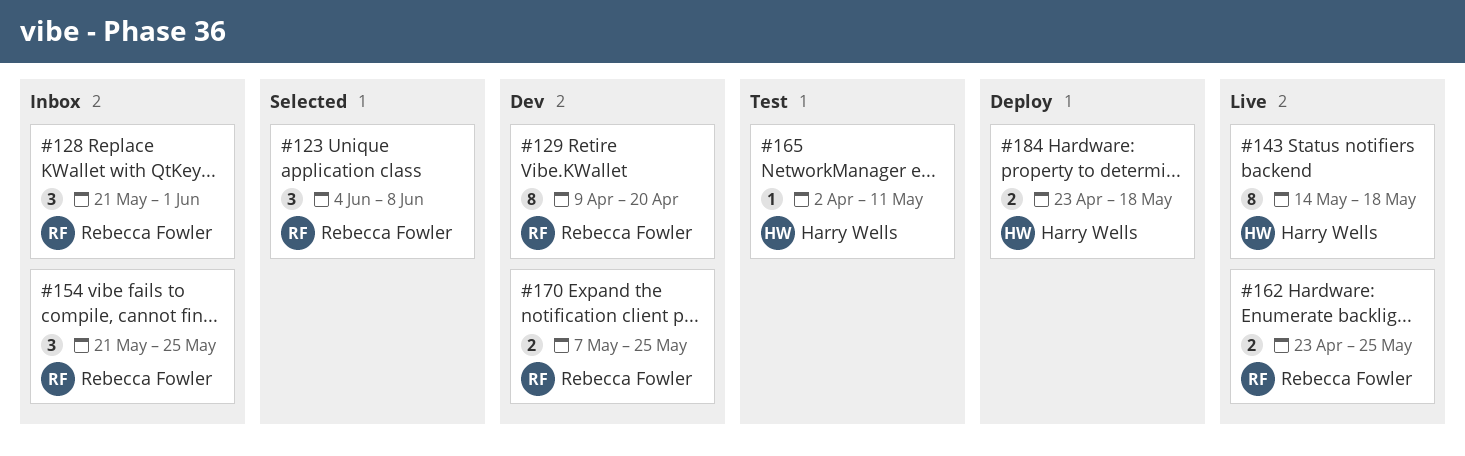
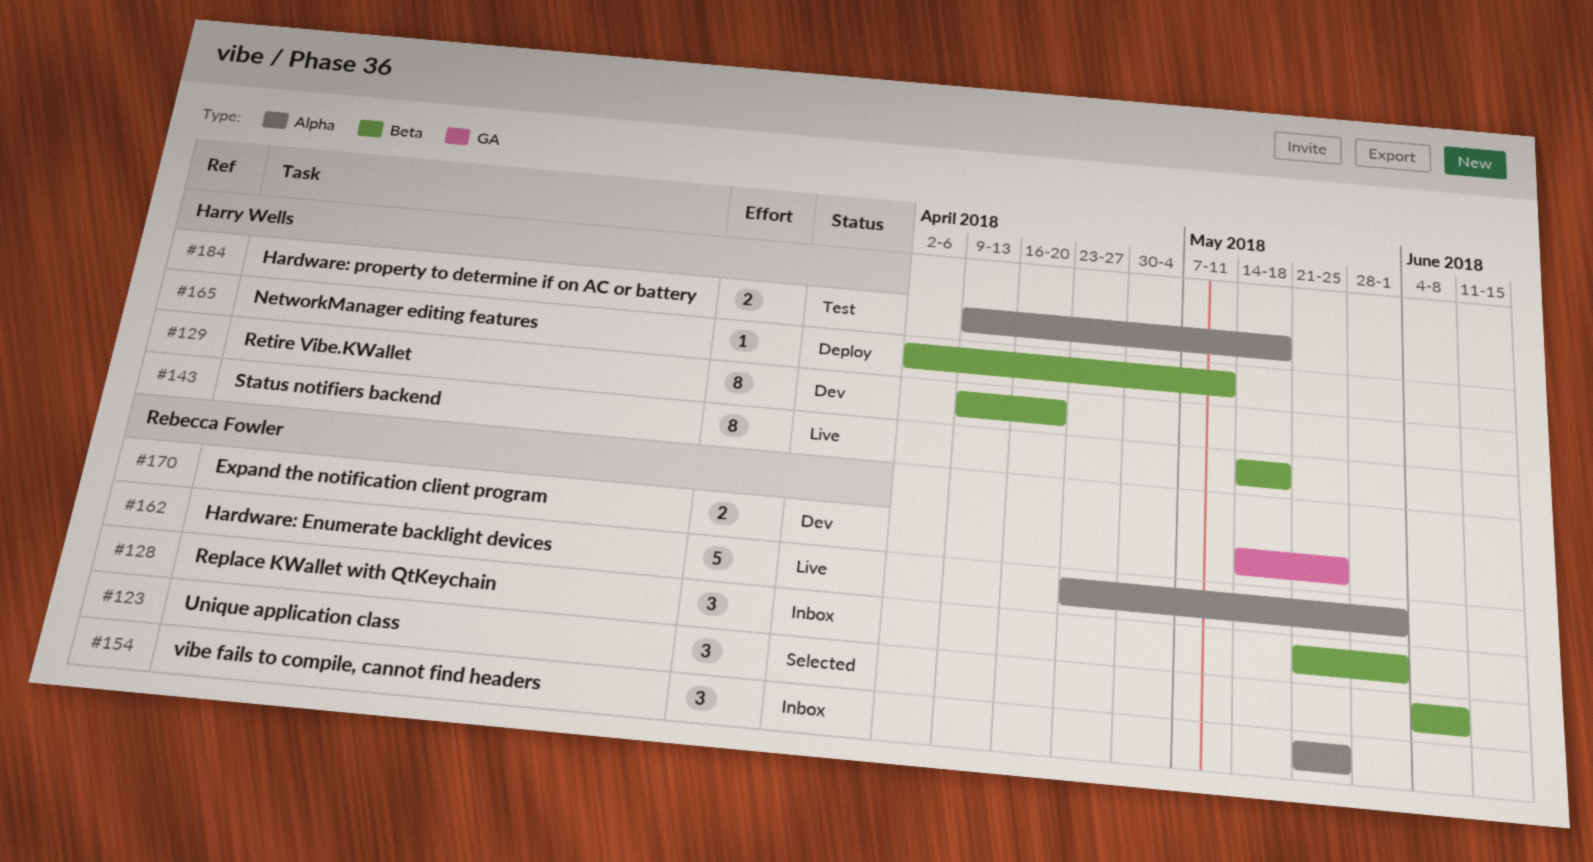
#129, owner: Rebecca Fowler -> Harry Wells
#162, estimate: 2 -> 5
#162, due: May 25 -> Jun 1
#165, status: Test -> Deploy
#170, start: May 7 -> May 14
#184, status: Deploy -> Test
#184, start: Apr 23 -> Apr 9

